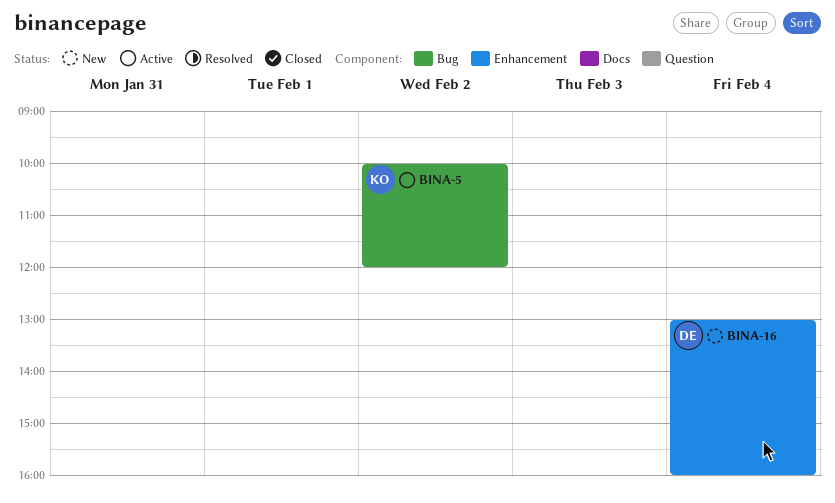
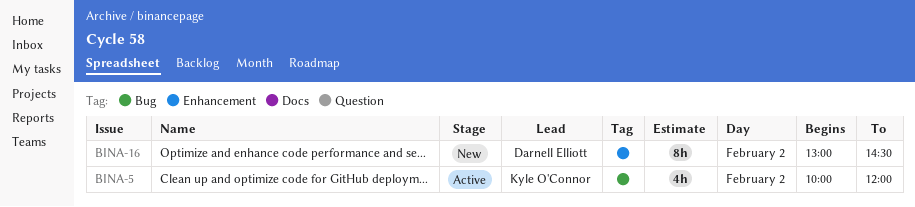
BINA-16, day: Feb 4 -> Feb 2
BINA-16, ends: 16:00 -> 14:30

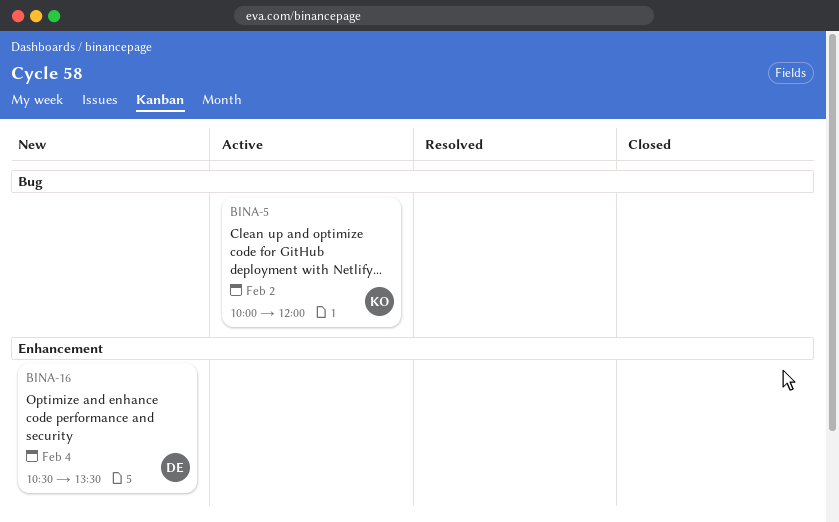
BINA-16, day: Feb 2 -> Feb 4
BINA-16, begins: 13:00 -> 10:30
BINA-16, ends: 14:30 -> 13:30

